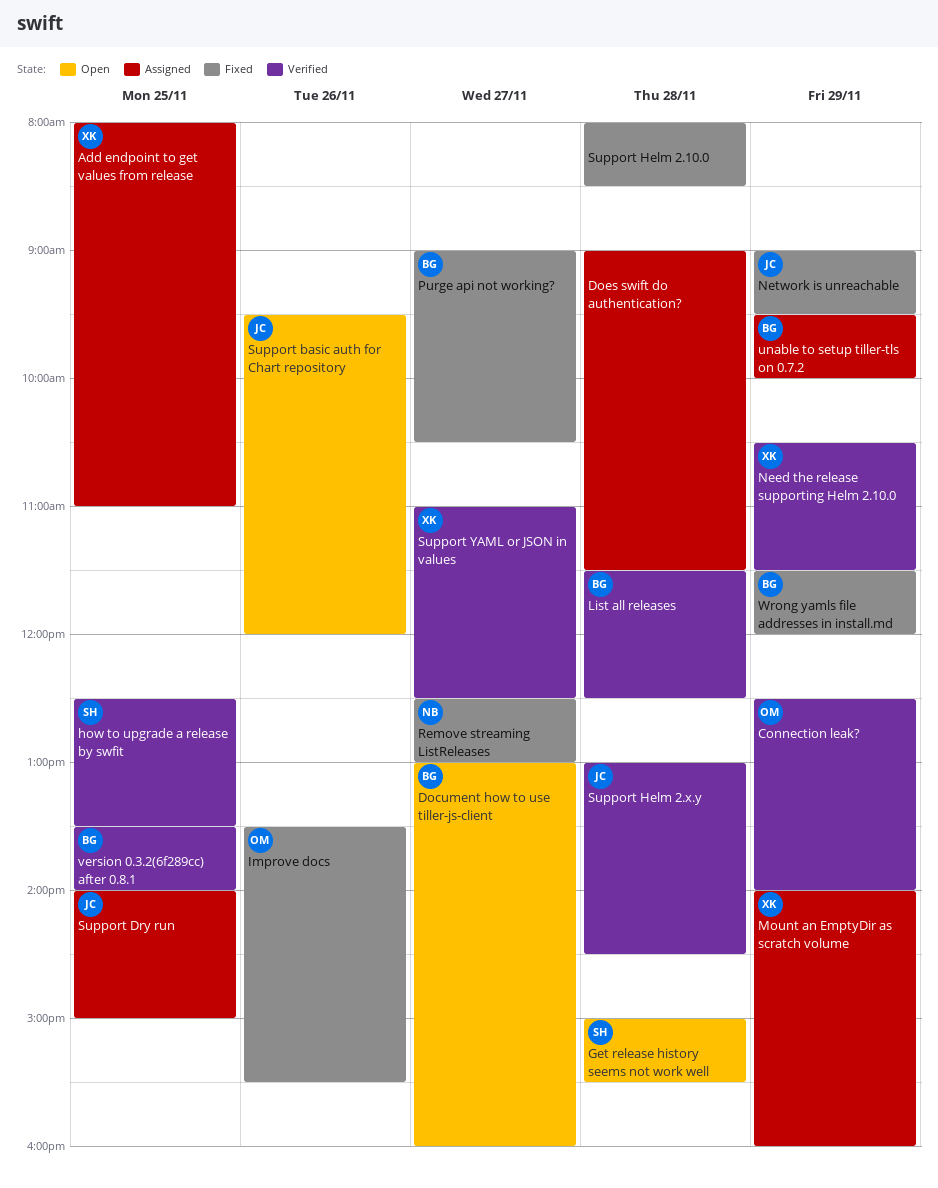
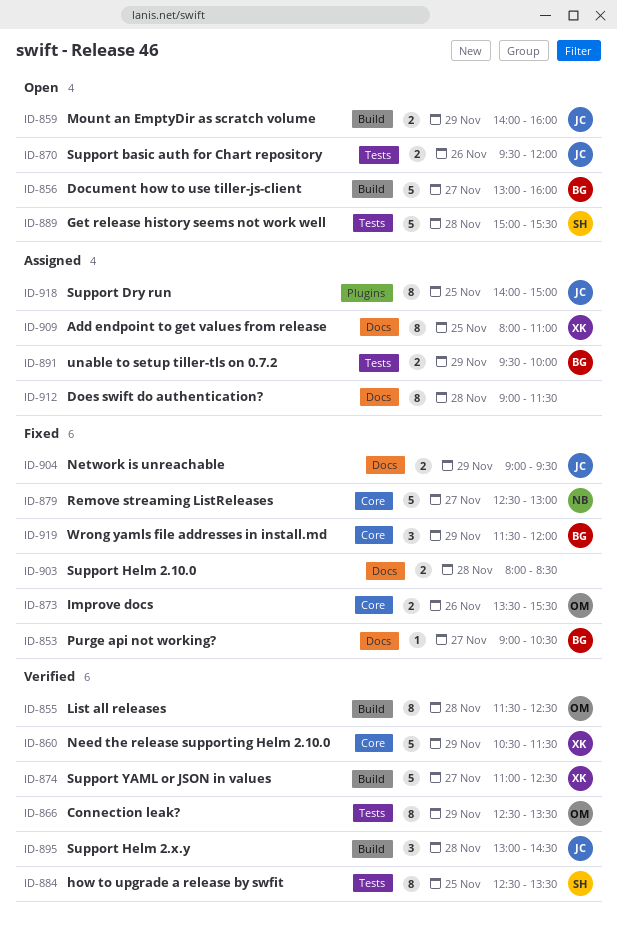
Connection leak?, ends: 14:00 -> 13:30
List all releases, owner: BG -> OM
Mount an EmptyDir as scratch volume, status: Assigned -> Open
Mount an EmptyDir as scratch volume, owner: XK -> JC
version 0.3.2(6f289cc) after 0.8.1: present -> none

